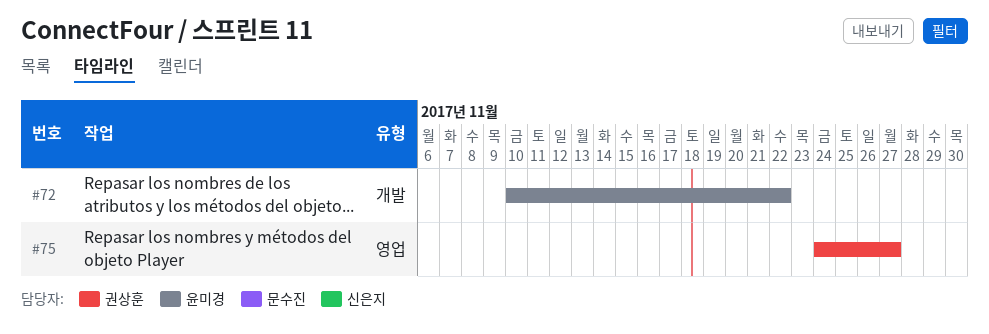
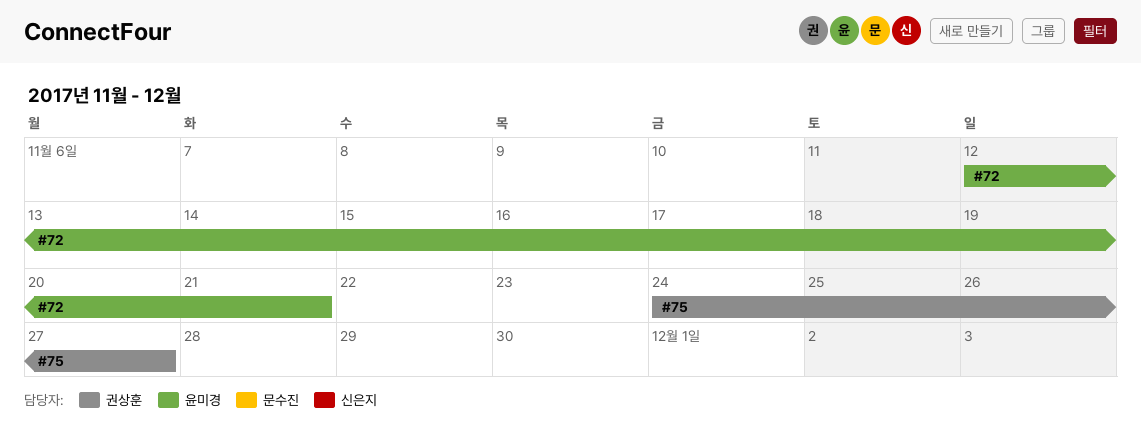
#72, start: Nov 10 -> Nov 12
#72, due: Nov 22 -> Nov 21

